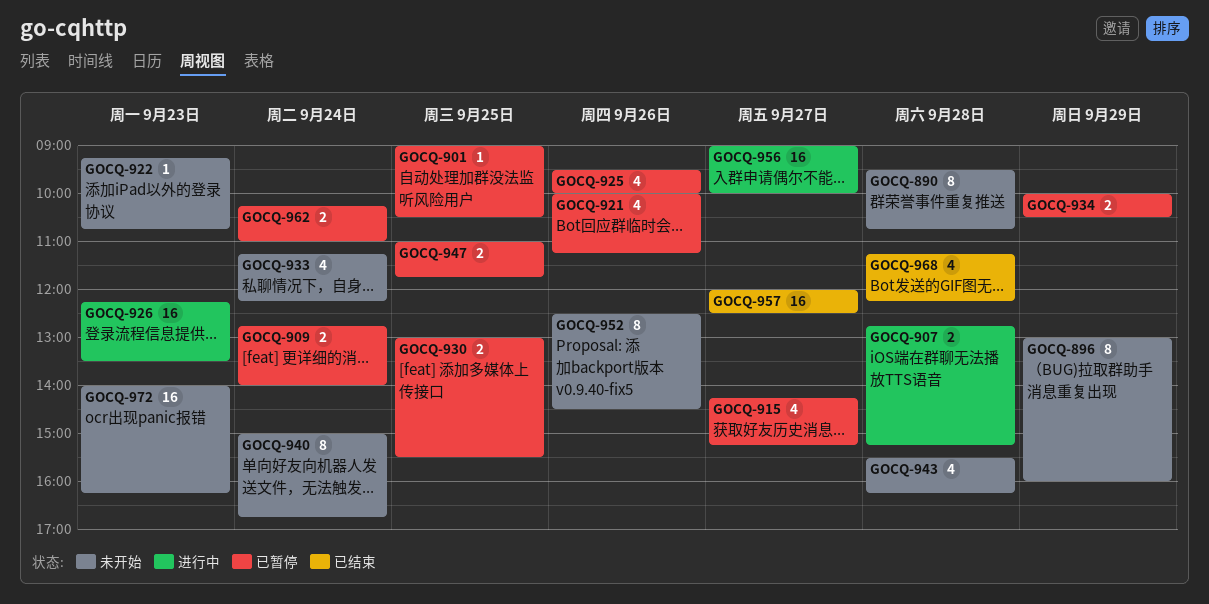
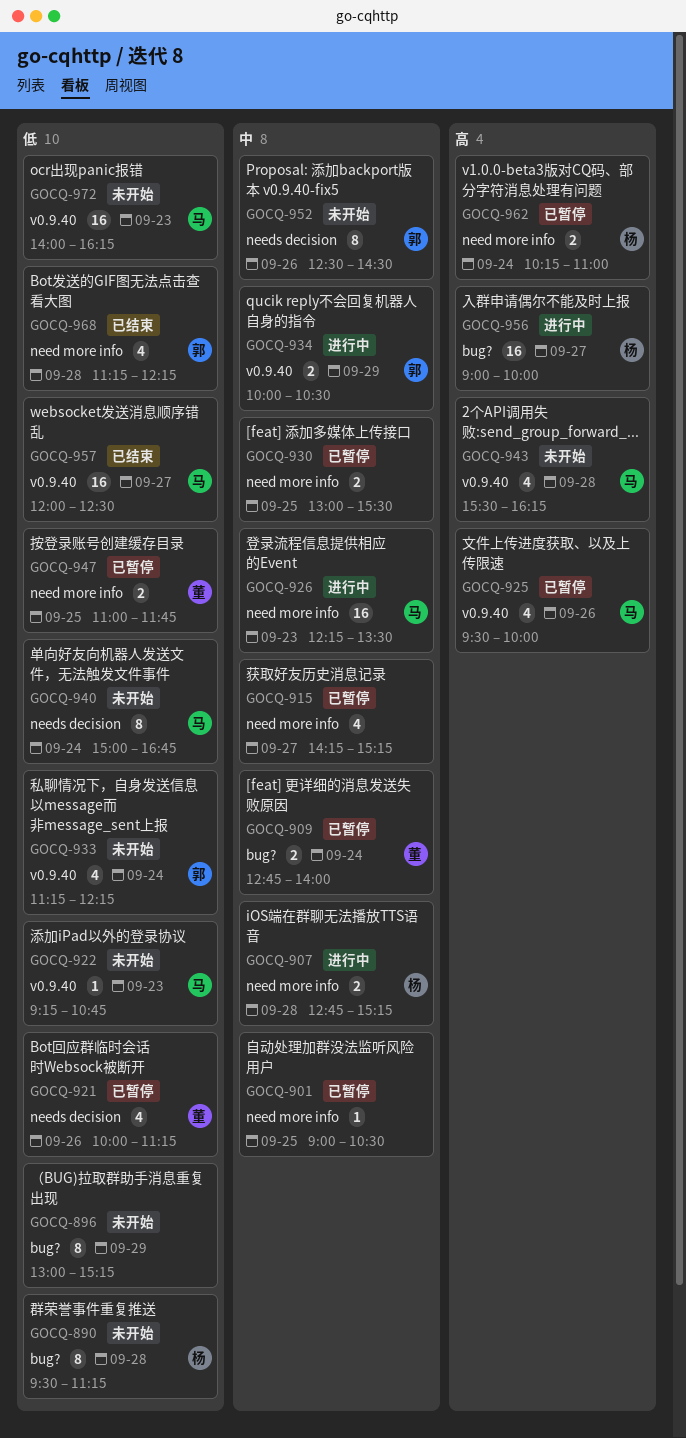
GOCQ-890, ends: 10:45 -> 11:15
GOCQ-896, ends: 16:00 -> 15:15
GOCQ-934, status: 已暂停 -> 进行中

